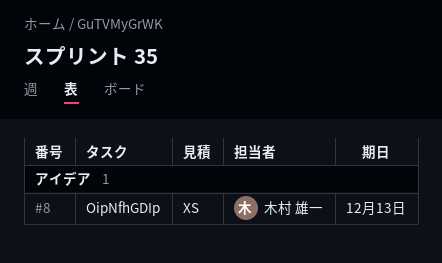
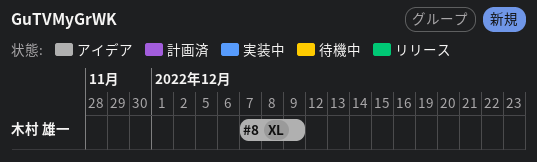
#8, estimate: XS -> XL
#8, due: Dec 13 -> Dec 9

